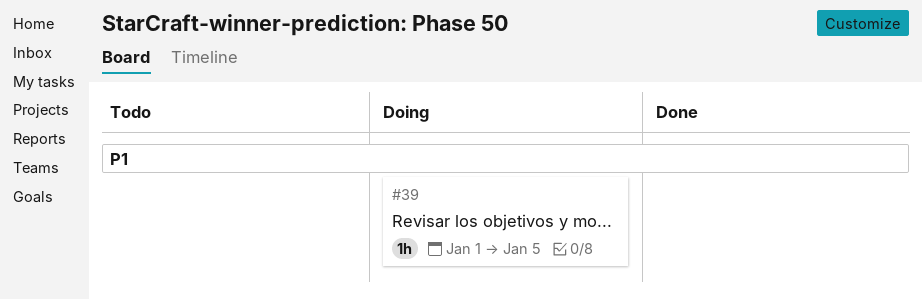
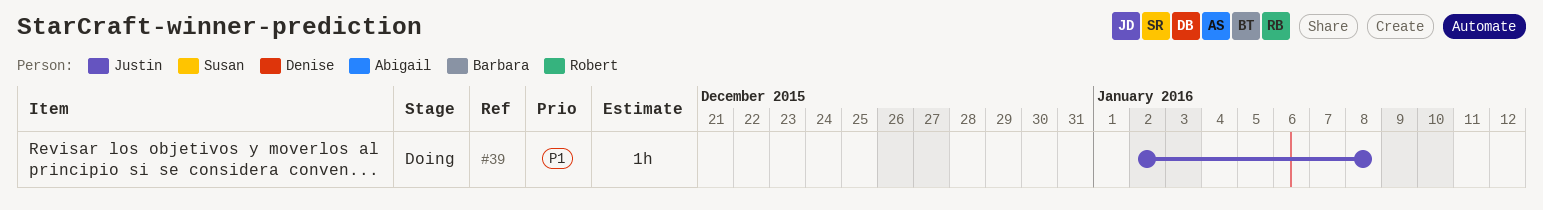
#39, start: Jan 1 -> Jan 2
#39, due: Jan 5 -> Jan 8

